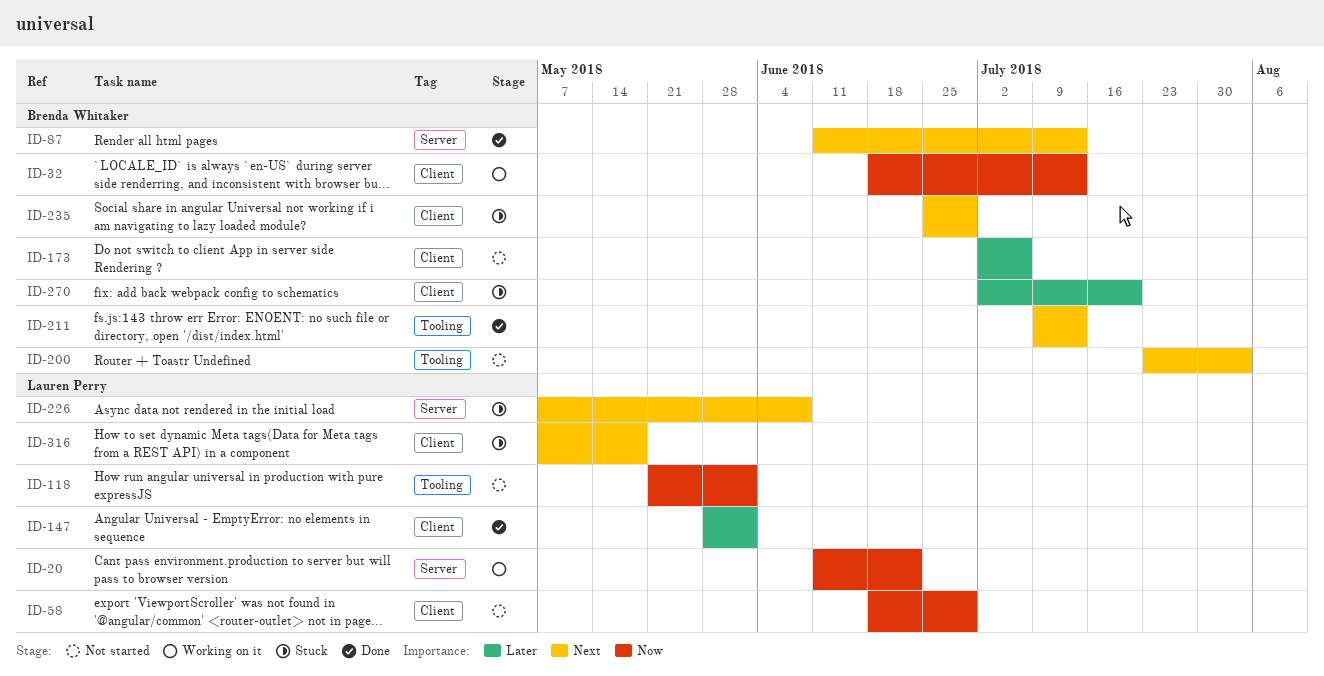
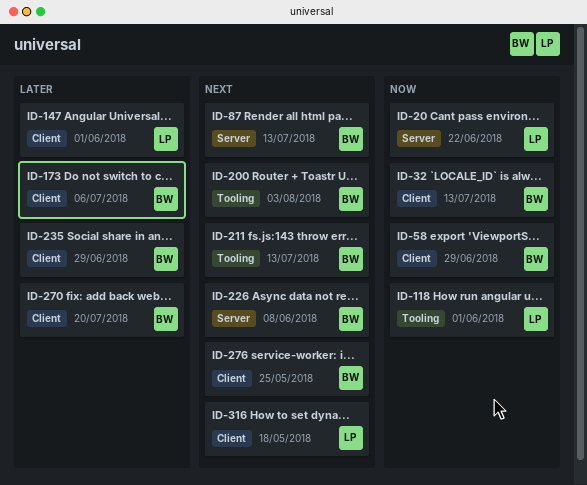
ID-58, owner: Lauren Perry -> Brenda Whitaker
ID-226, owner: Lauren Perry -> Brenda Whitaker
ID-235, priority: Next -> Later
ID-276: none -> present

